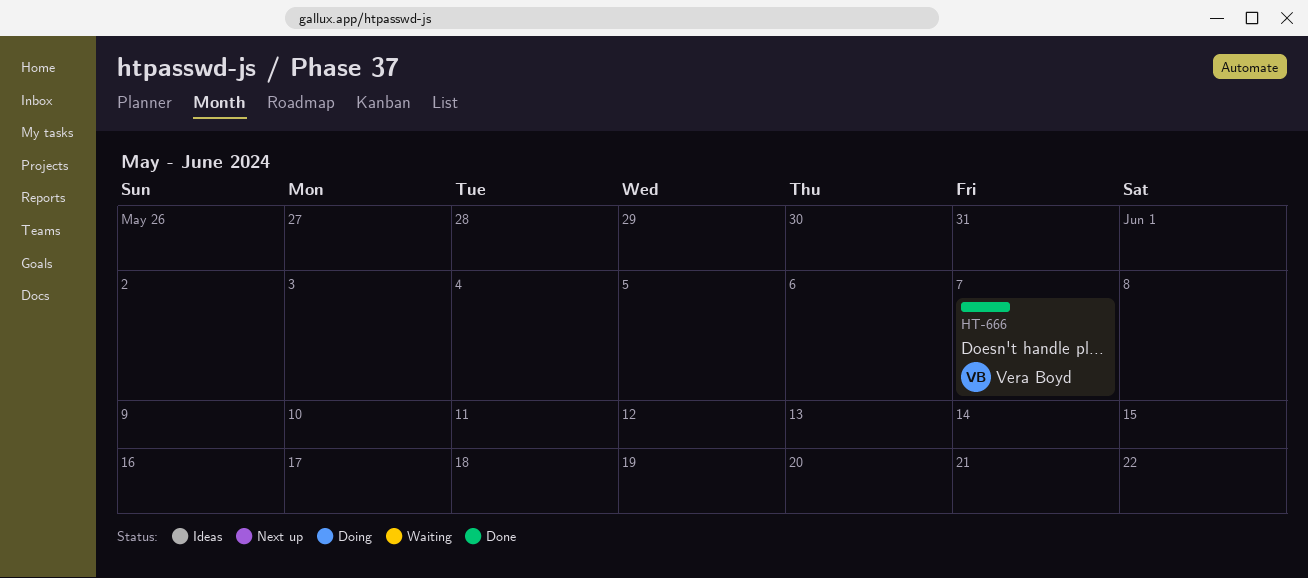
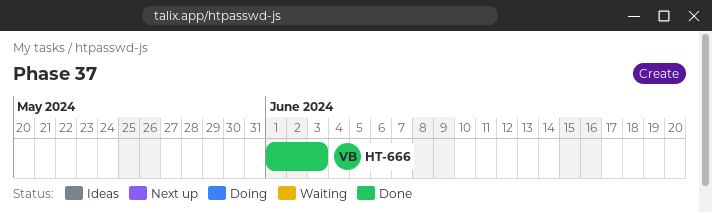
HT-666, due: Jun 7 -> Jun 3

